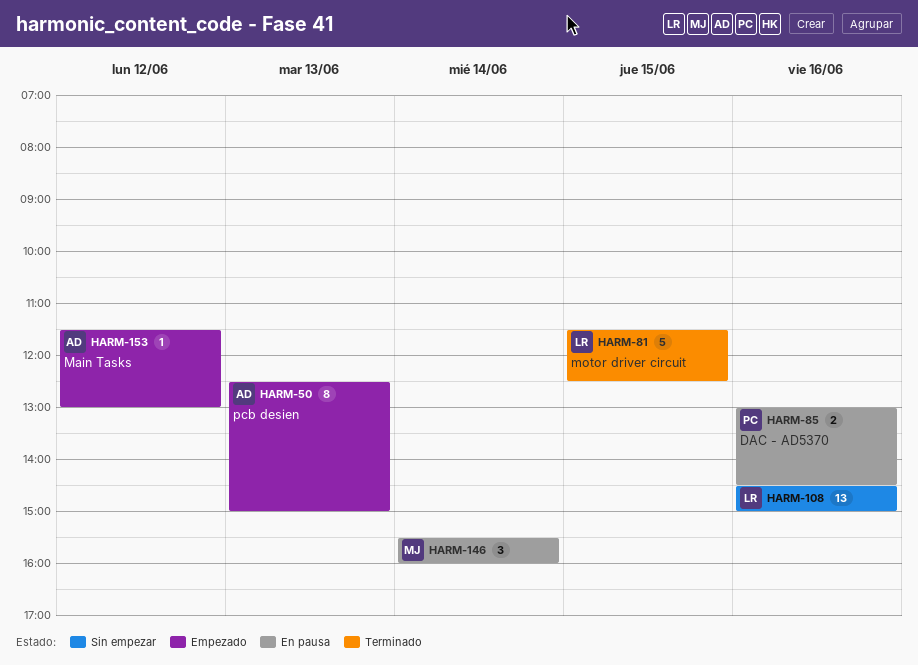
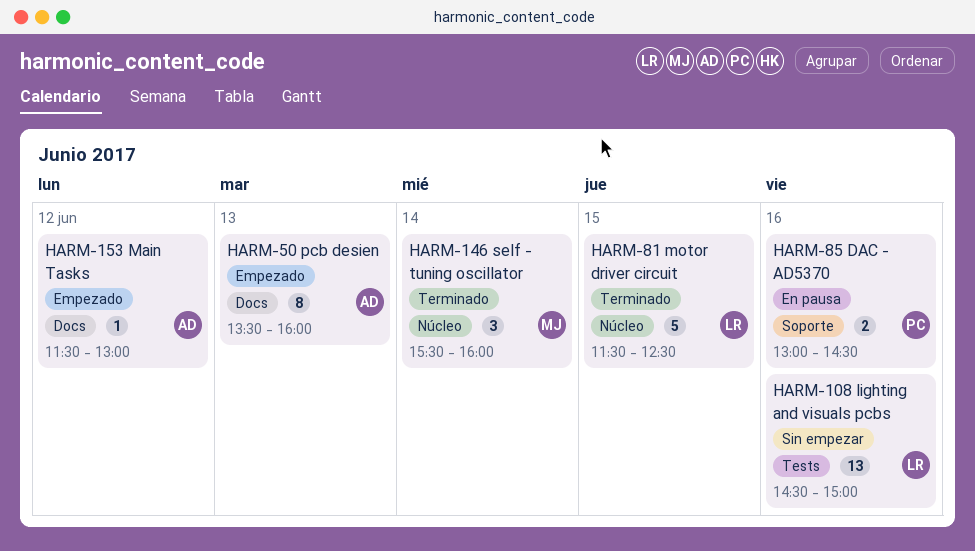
HARM-50, begins: 12:30 -> 13:30
HARM-50, ends: 15:00 -> 16:00
HARM-146, status: En pausa -> Terminado

